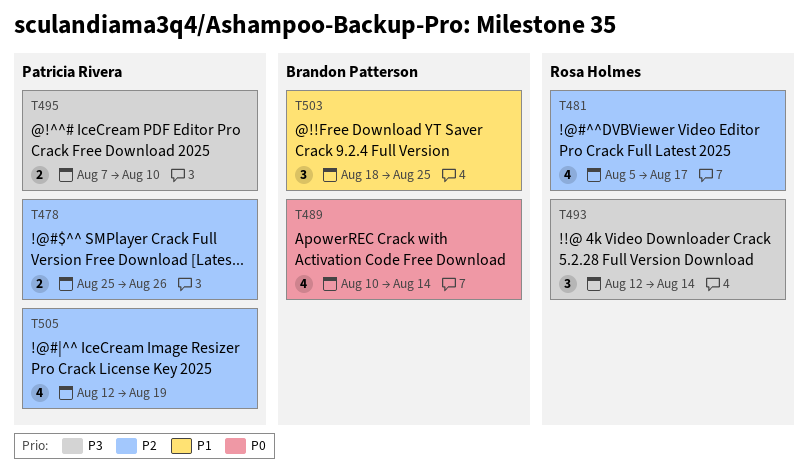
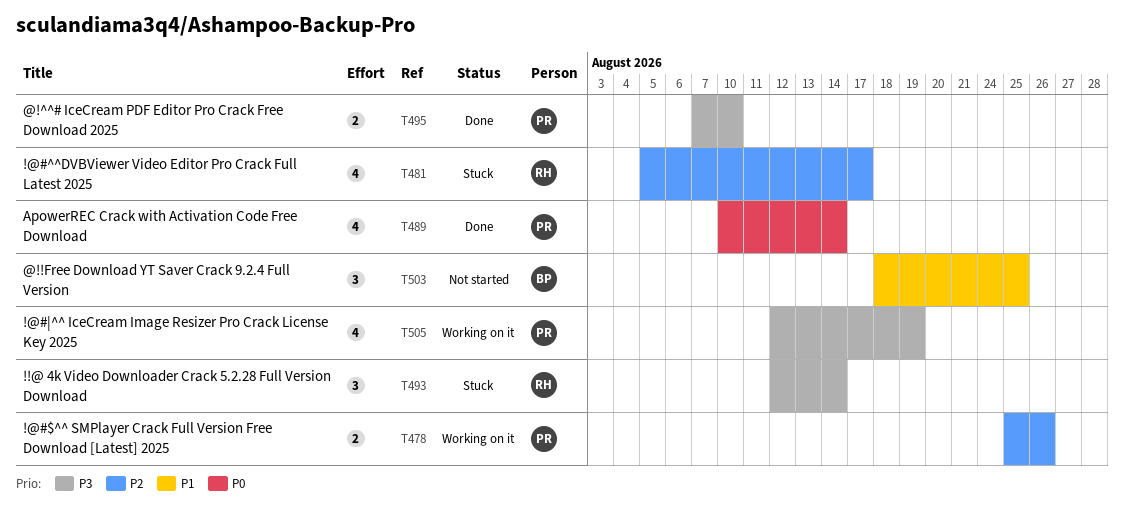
T489, owner: Brandon Patterson -> Patricia Rivera
T505, priority: P2 -> P3

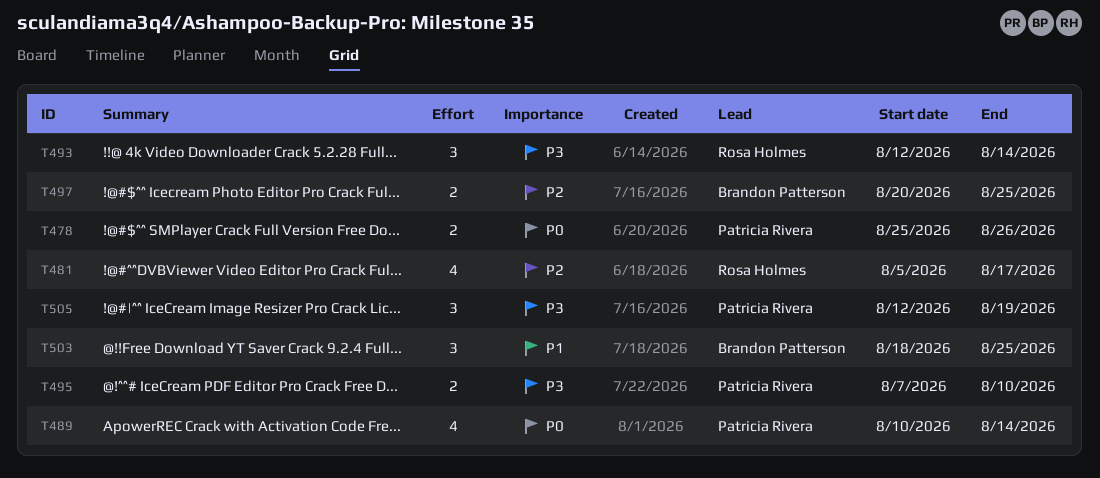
T478, priority: P2 -> P0
T497: none -> present
T505, estimate: 4 -> 3

